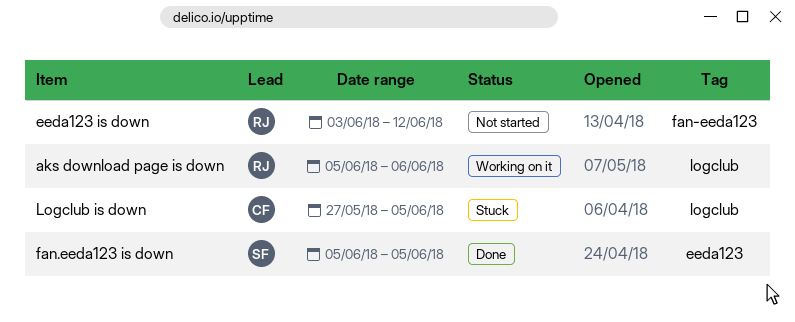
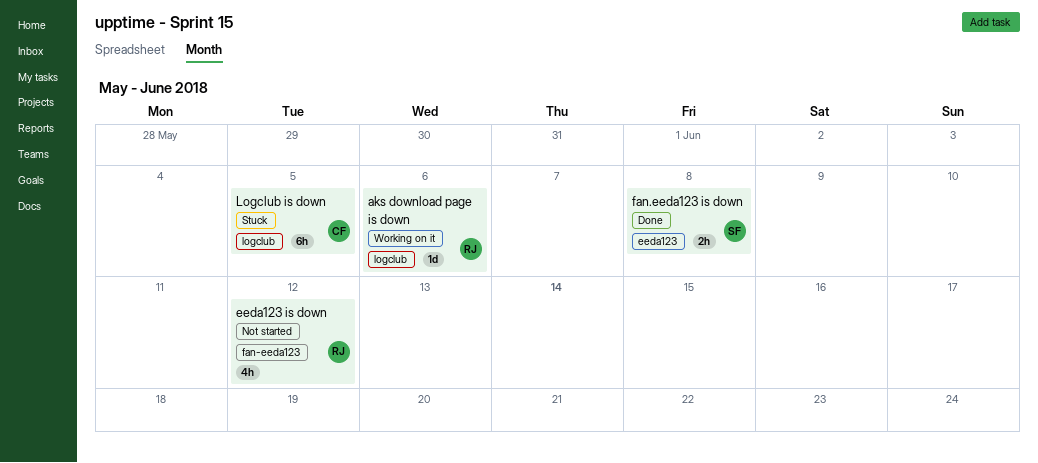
fan.eeda123 is down, due: Jun 5 -> Jun 8

